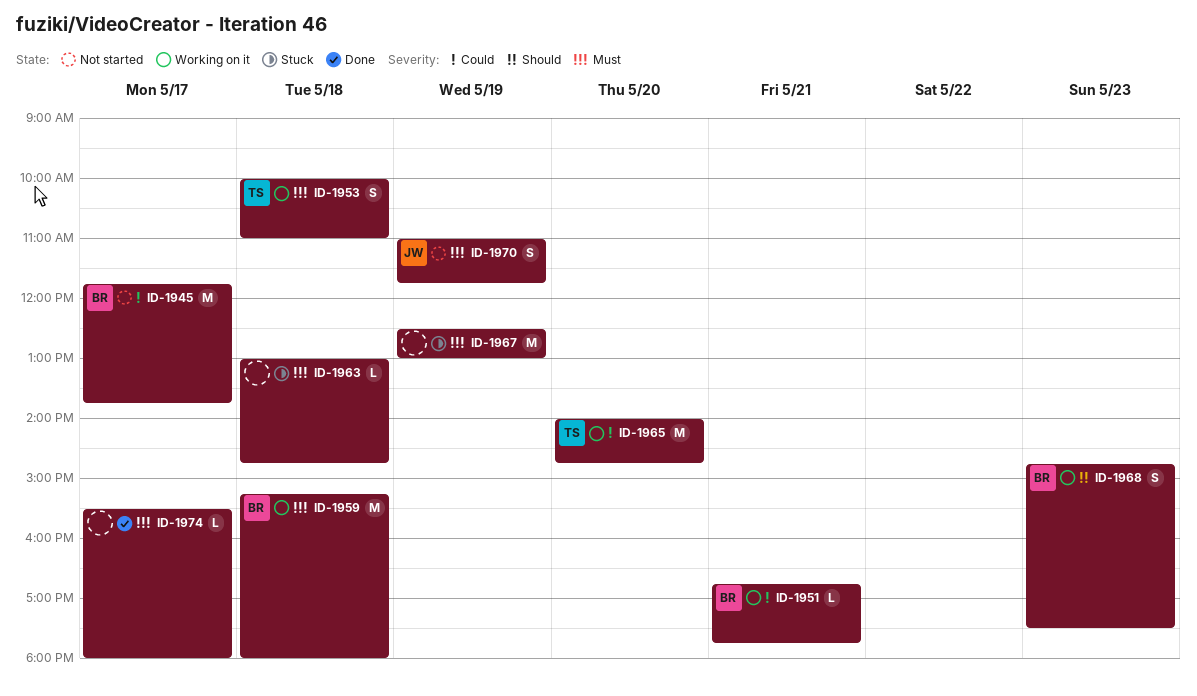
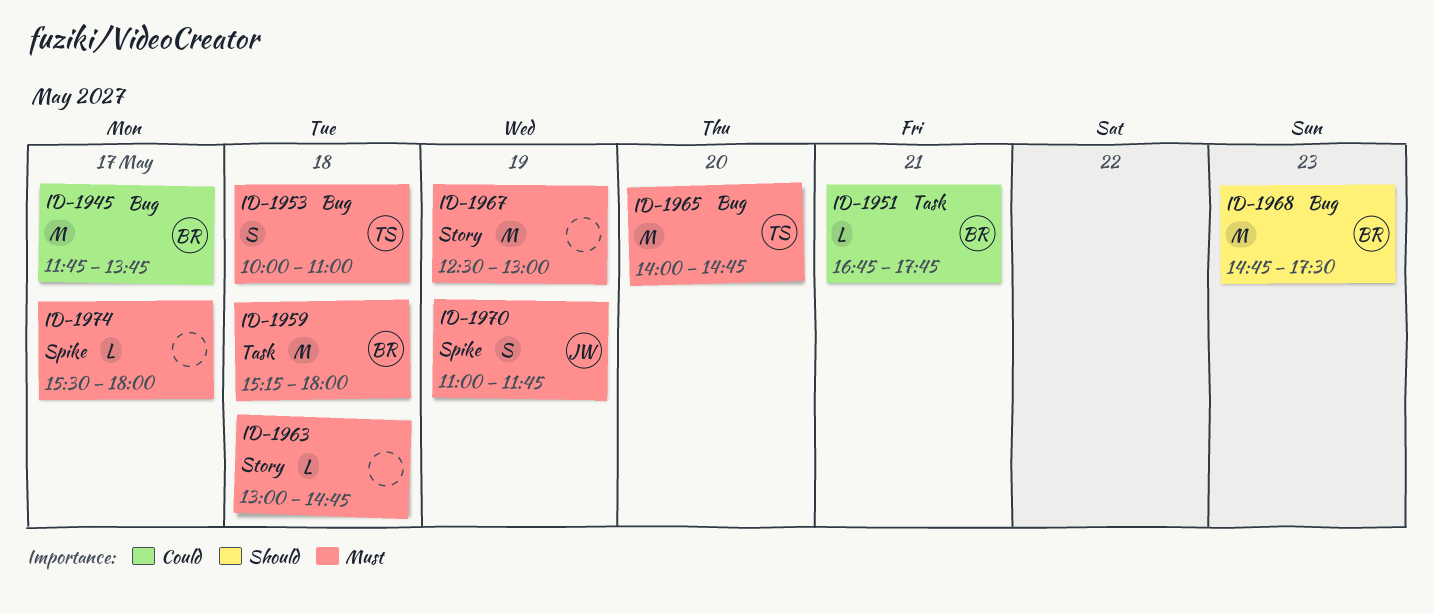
ID-1965, priority: Could -> Must
ID-1968, estimate: S -> M

